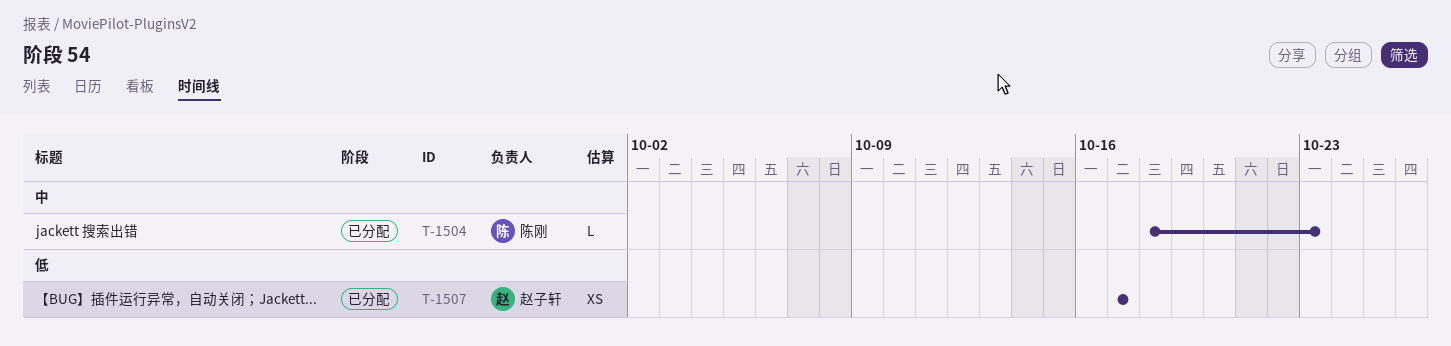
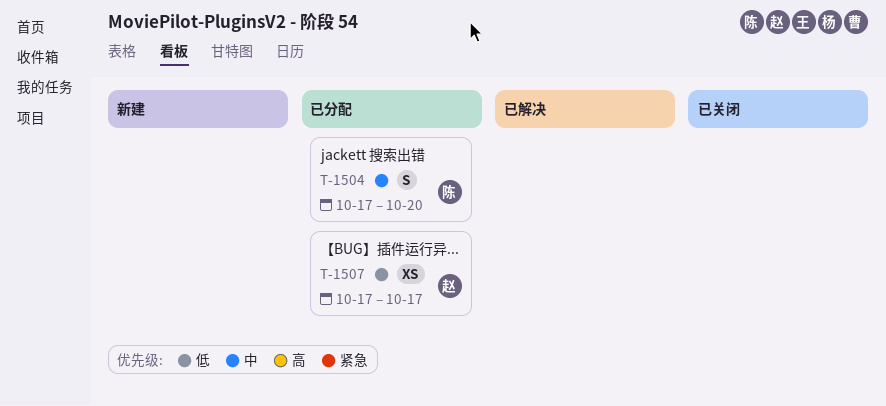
T-1504, estimate: L -> S
T-1504, start: Oct 18 -> Oct 17
T-1504, due: Oct 23 -> Oct 20

